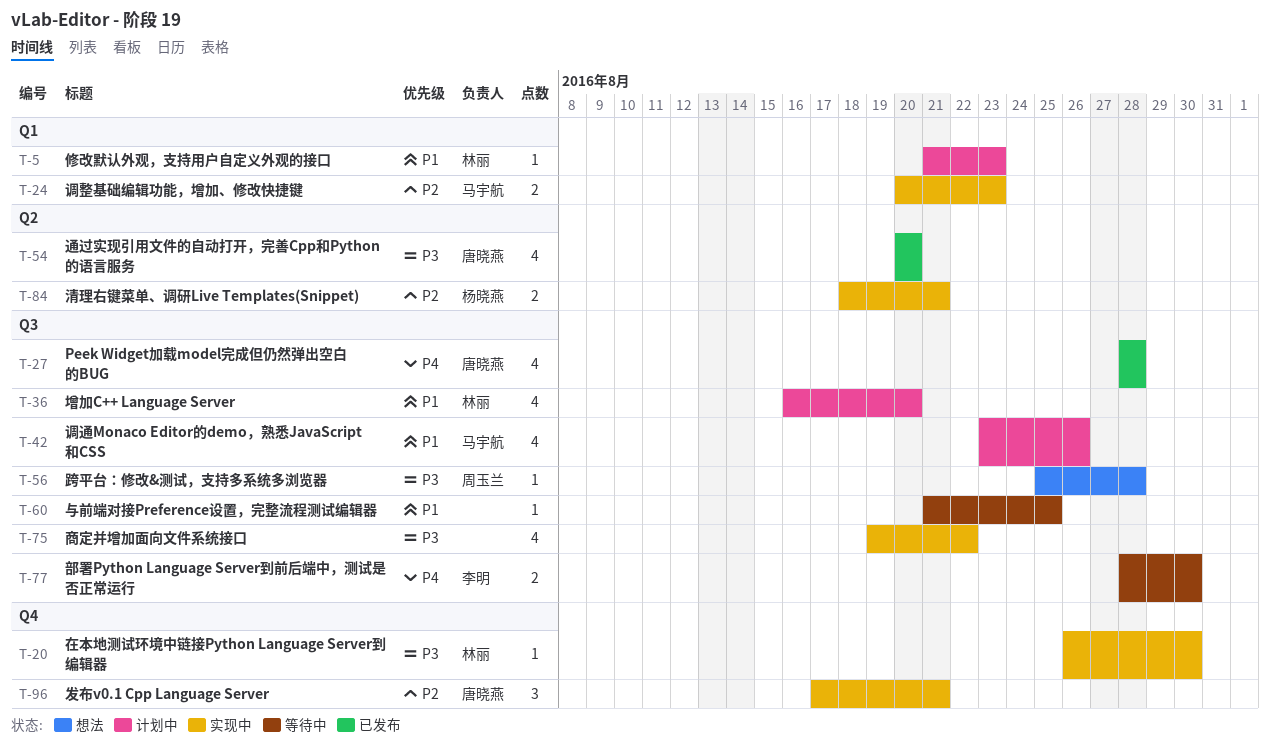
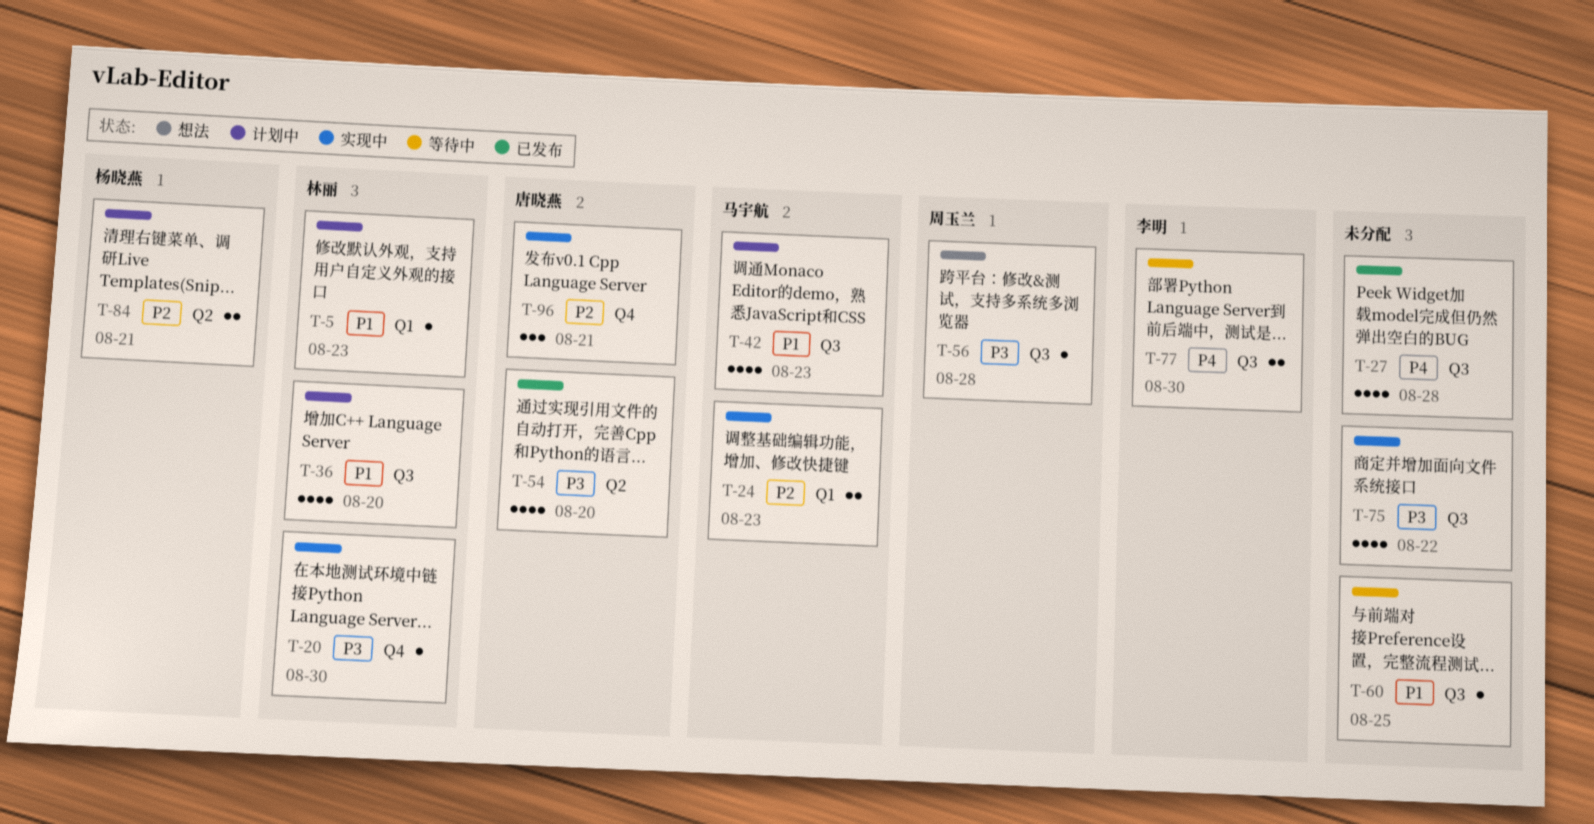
T-27, owner: 唐晓燕 -> none
T-42, due: Aug 26 -> Aug 23
T-84, status: 实现中 -> 计划中

